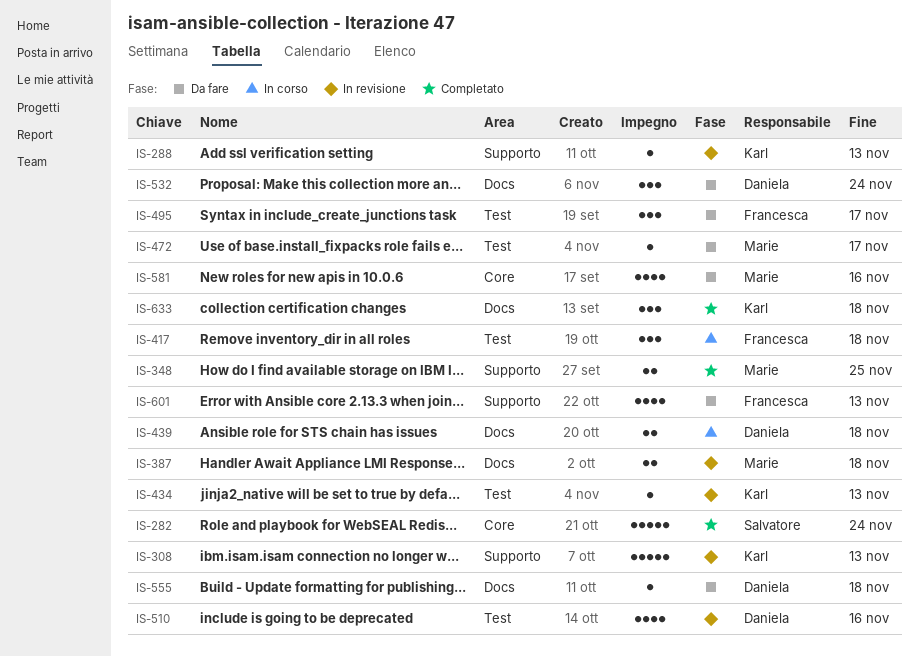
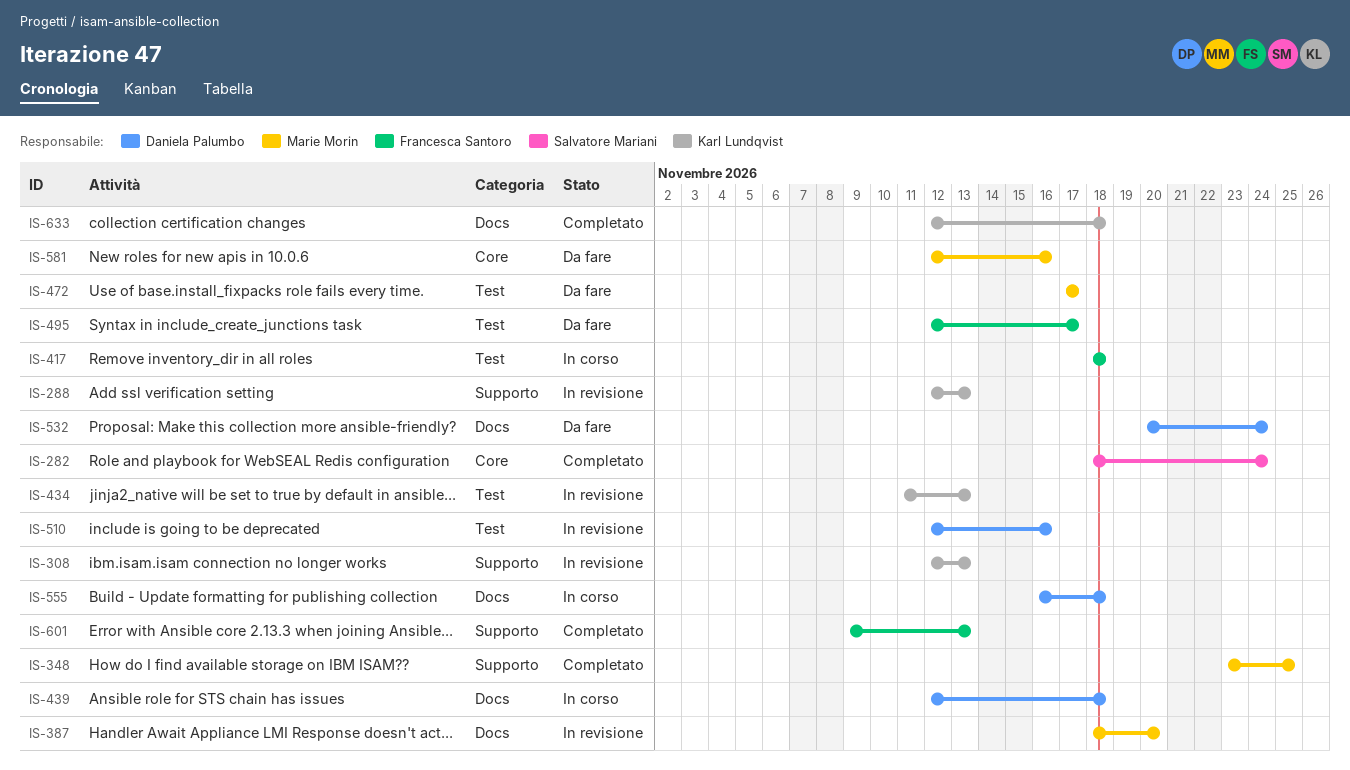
IS-387, due: Nov 18 -> Nov 20
IS-555, status: Da fare -> In corso
IS-601, status: Da fare -> Completato

